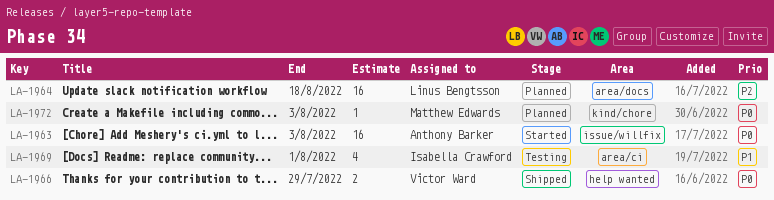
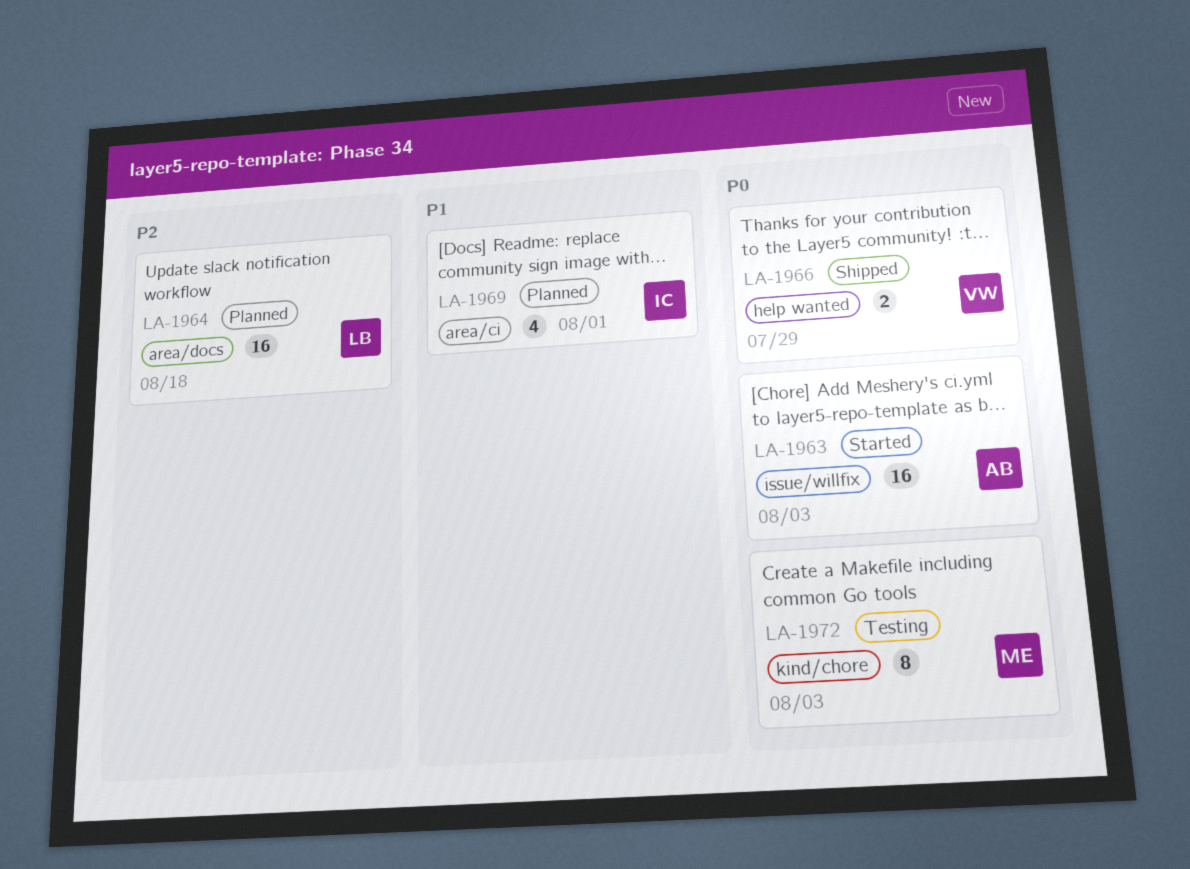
LA-1969, status: Testing -> Planned
LA-1972, status: Planned -> Testing
LA-1972, estimate: 1 -> 8

